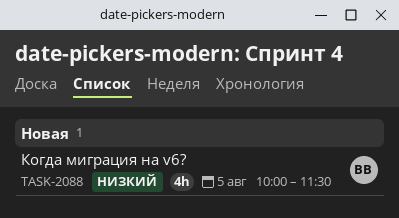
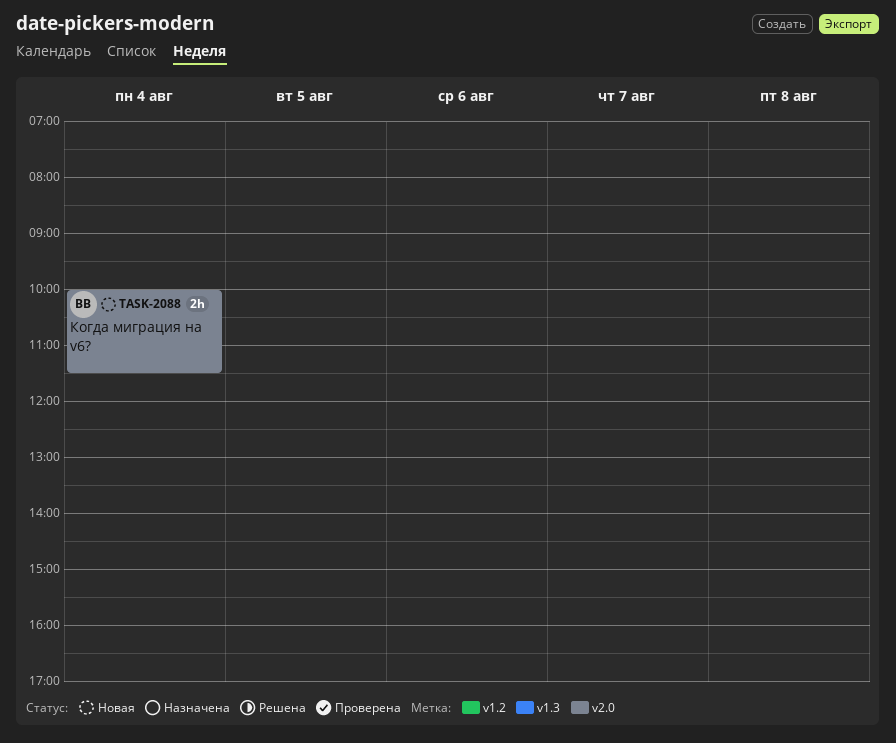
TASK-2088, estimate: 4h -> 2h
TASK-2088, day: Aug 5 -> Aug 4

